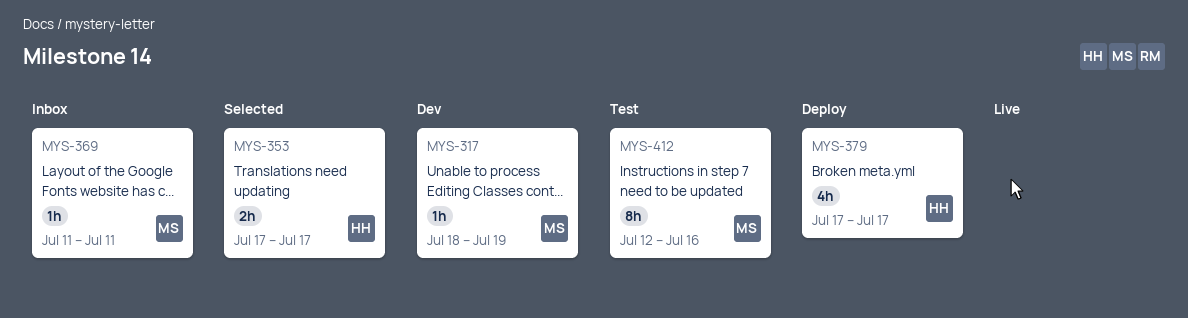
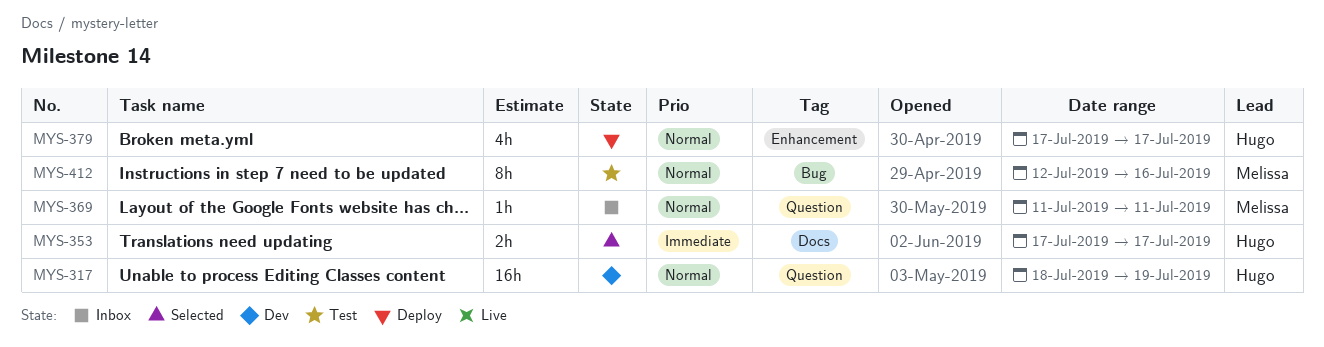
MYS-317, owner: Melissa -> Hugo
MYS-317, estimate: 1h -> 16h

